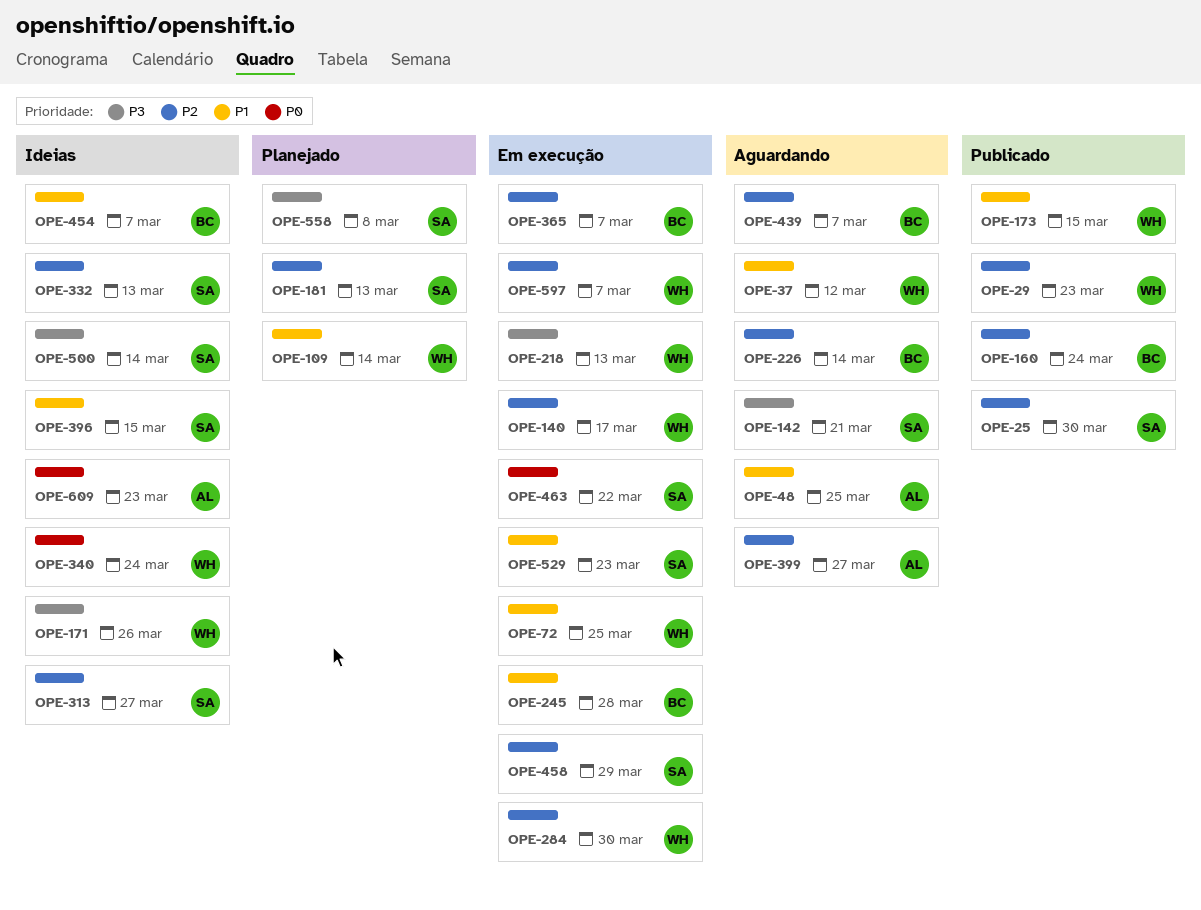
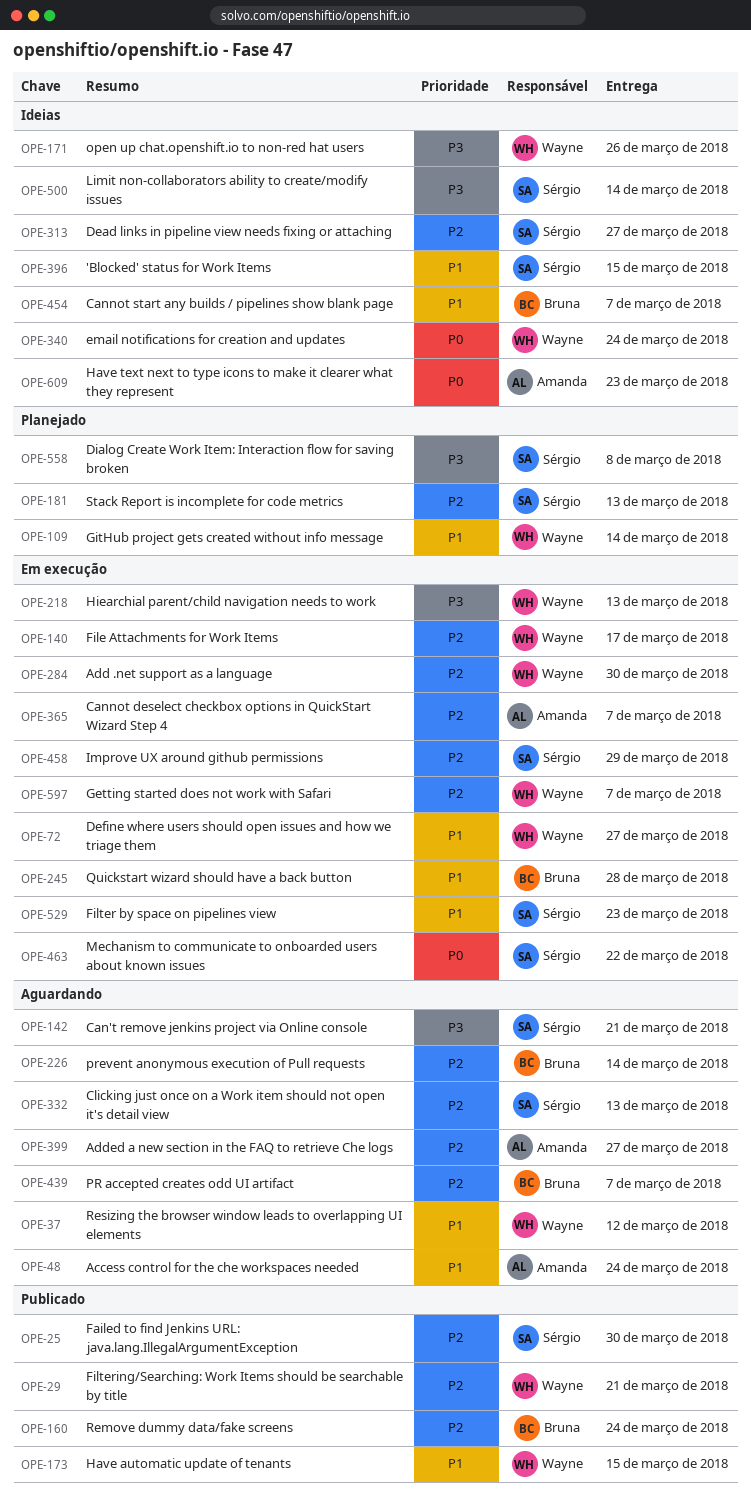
OPE-29, due: Mar 23 -> Mar 21
OPE-48, due: Mar 25 -> Mar 24
OPE-72, due: Mar 25 -> Mar 27
OPE-332, status: Ideias -> Aguardando
OPE-365, owner: Bruna -> Amanda

